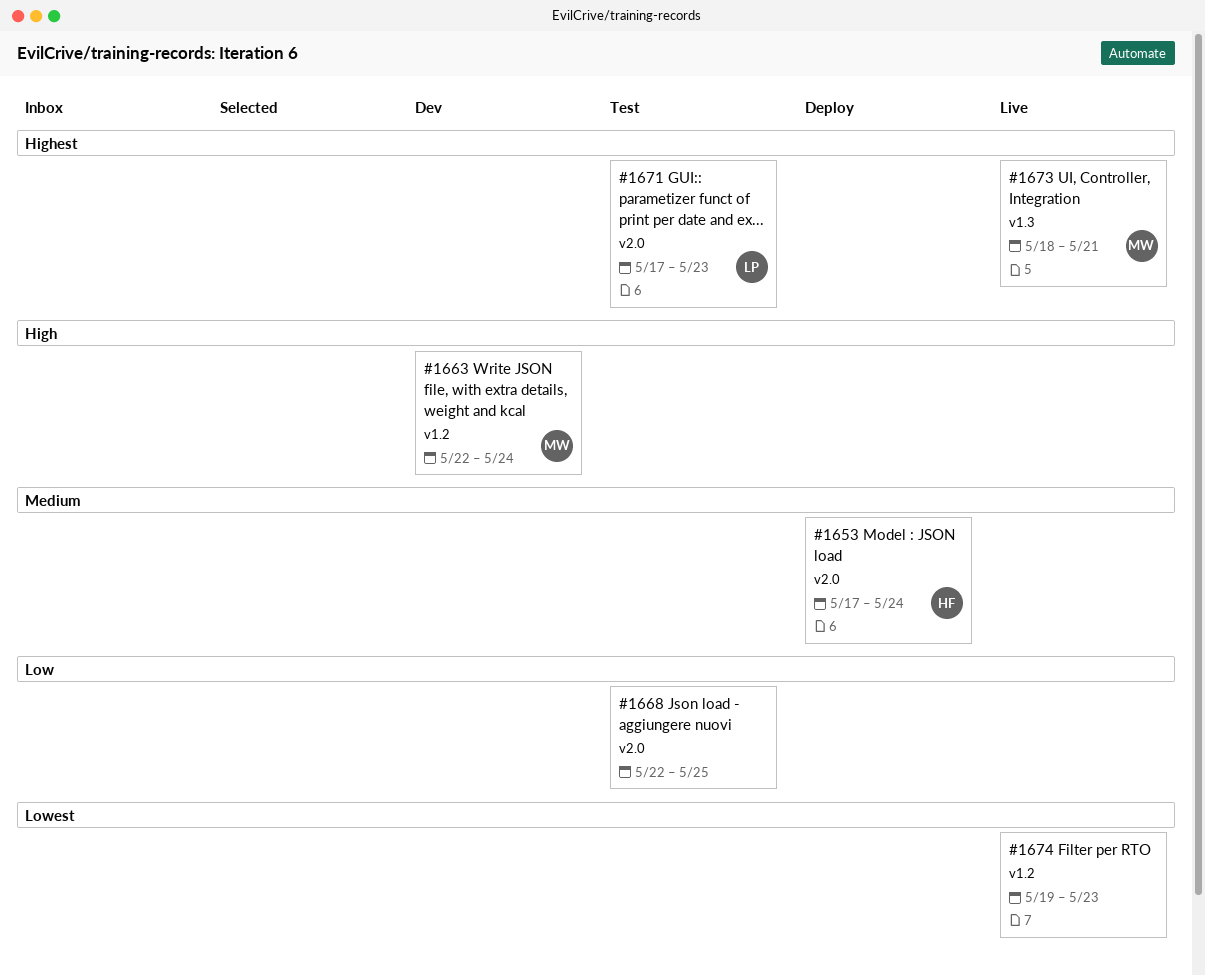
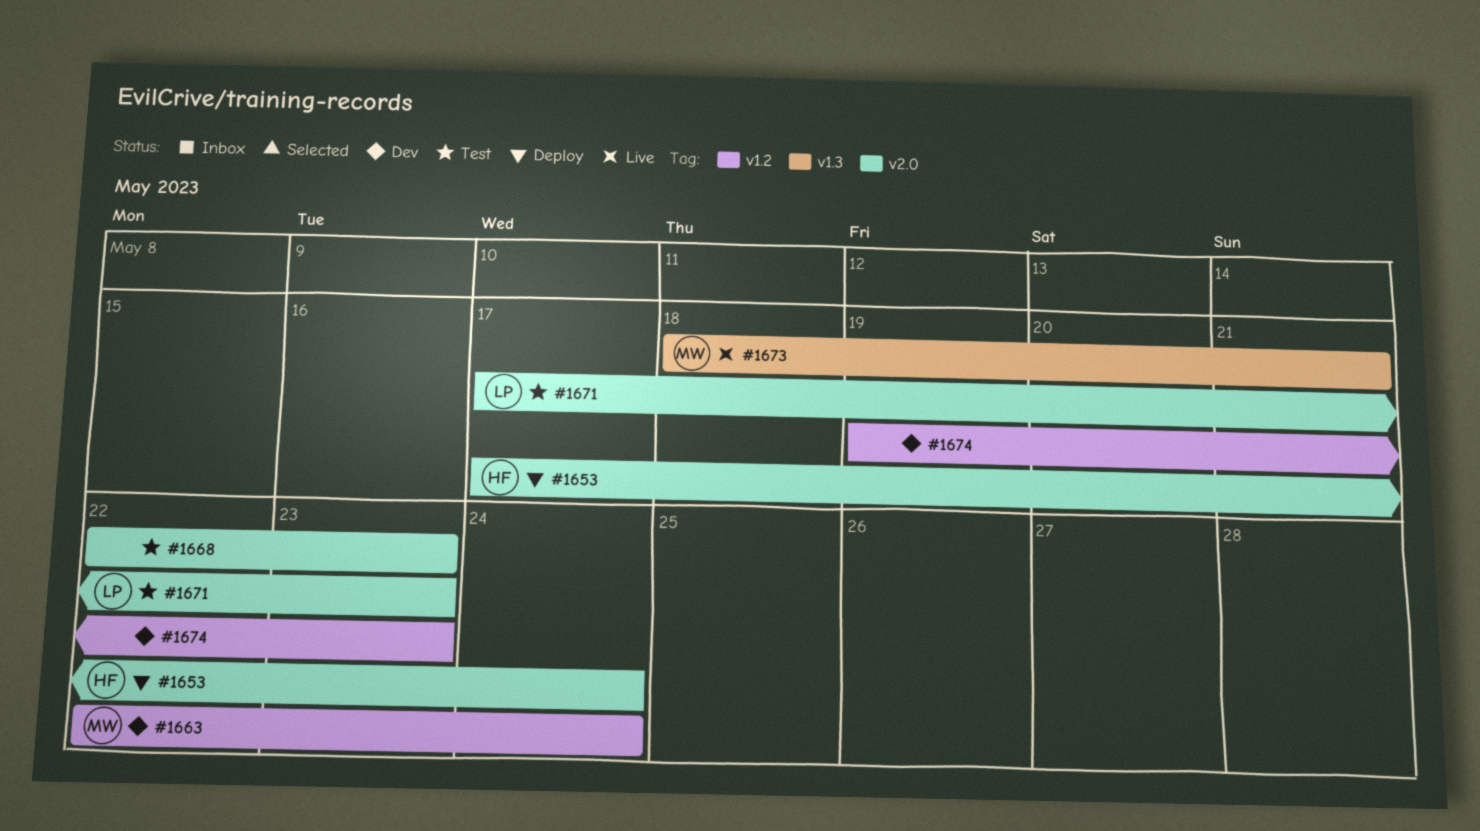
#1668, due: May 25 -> May 23
#1674, status: Live -> Dev

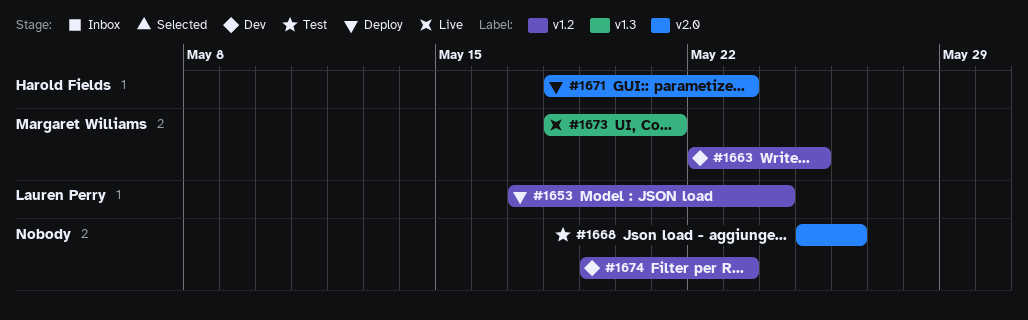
#1653, owner: Harold Fields -> Lauren Perry
#1653, label: v2.0 -> v1.2
#1663, due: May 24 -> May 25
#1668, start: May 22 -> May 25
#1668, due: May 23 -> May 26
#1671, status: Test -> Deploy
#1671, owner: Lauren Perry -> Harold Fields
#1671, start: May 17 -> May 18

